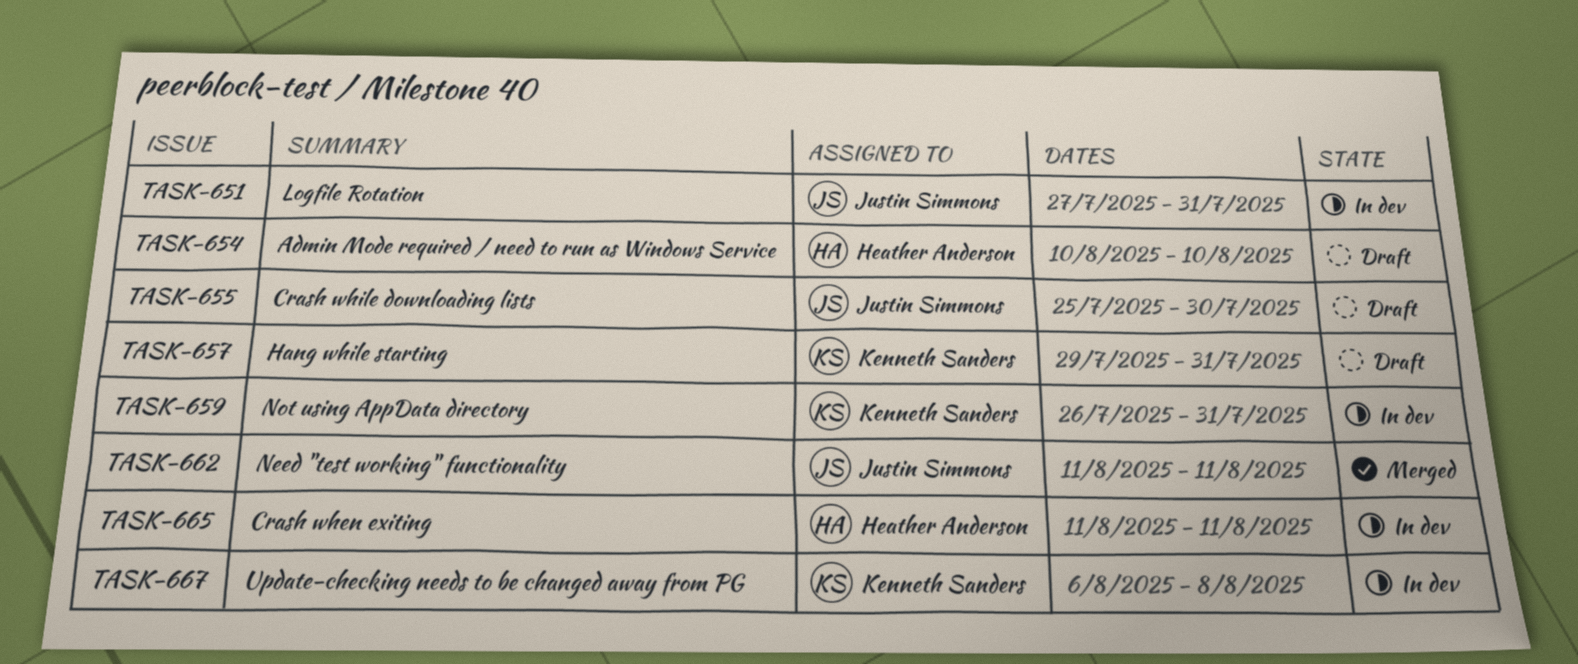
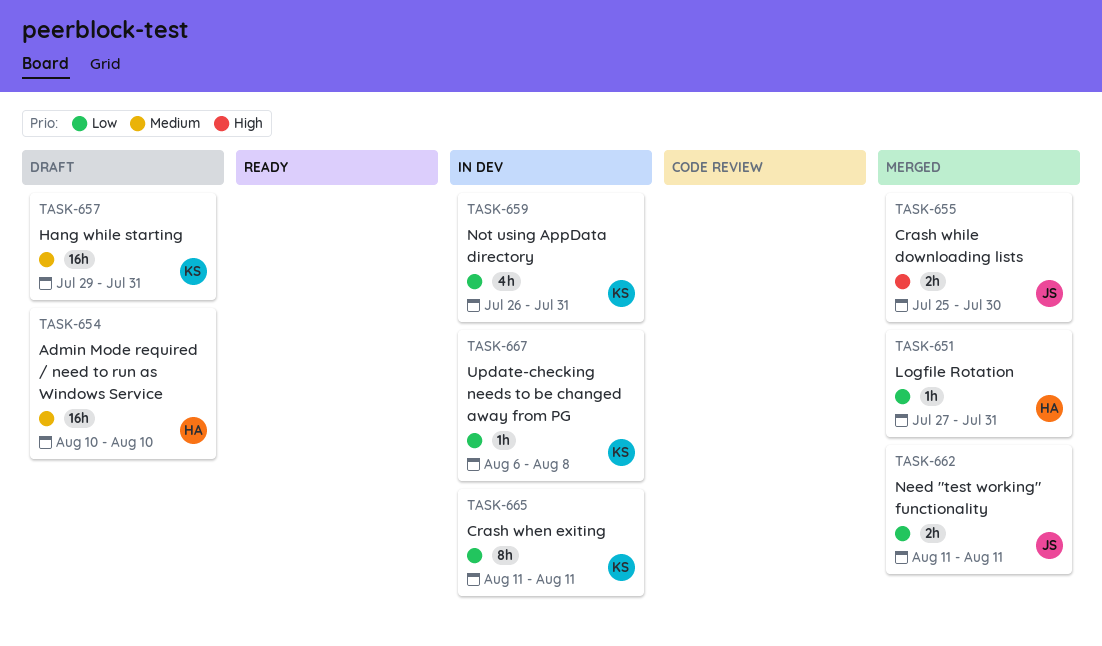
TASK-651, status: In dev -> Merged
TASK-651, owner: Justin Simmons -> Heather Anderson
TASK-655, status: Draft -> Merged
TASK-665, owner: Heather Anderson -> Kenneth Sanders

